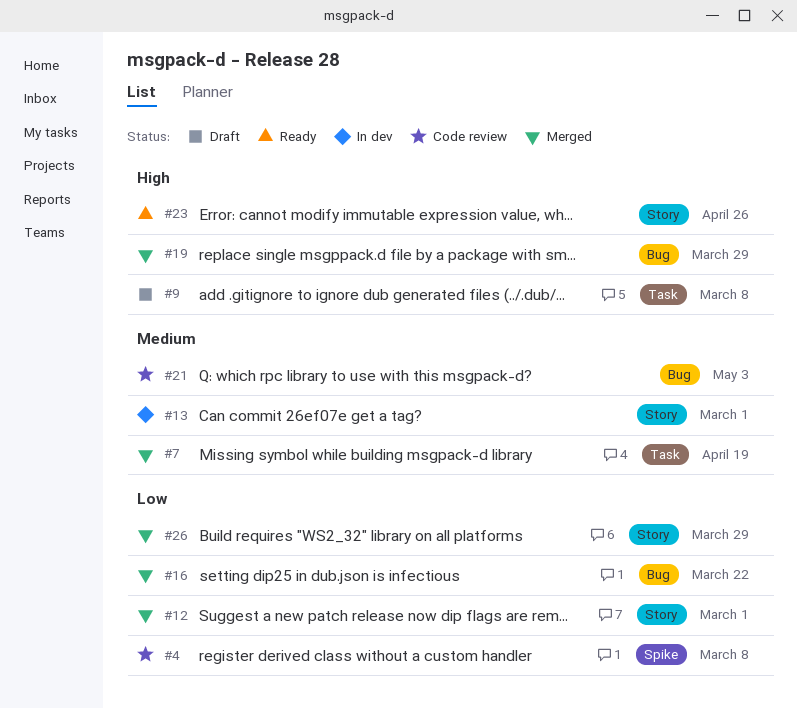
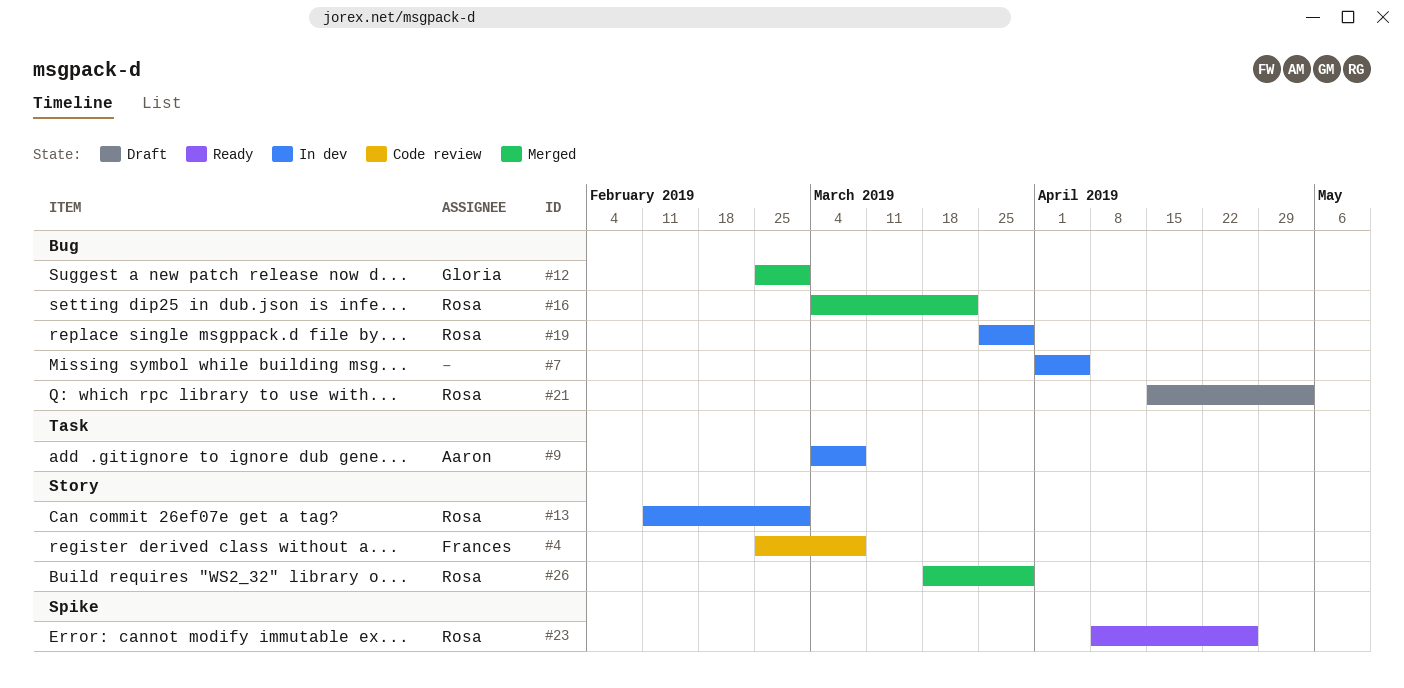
#4, label: Spike -> Story
#7, status: Merged -> In dev
#7, label: Task -> Bug
#7, due: Apr 19 -> Apr 5
#9, status: Draft -> In dev
#12, label: Story -> Bug
#19, status: Merged -> In dev
#21, status: Code review -> Draft
#23, label: Story -> Spike

